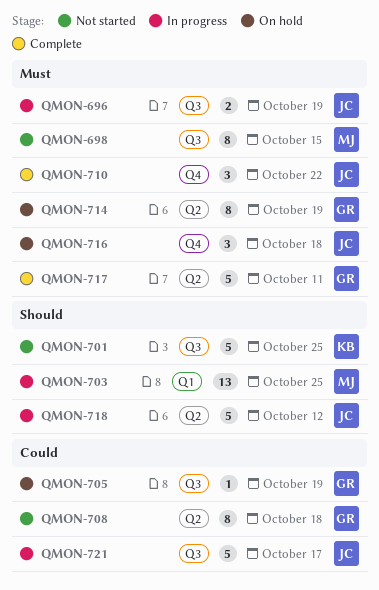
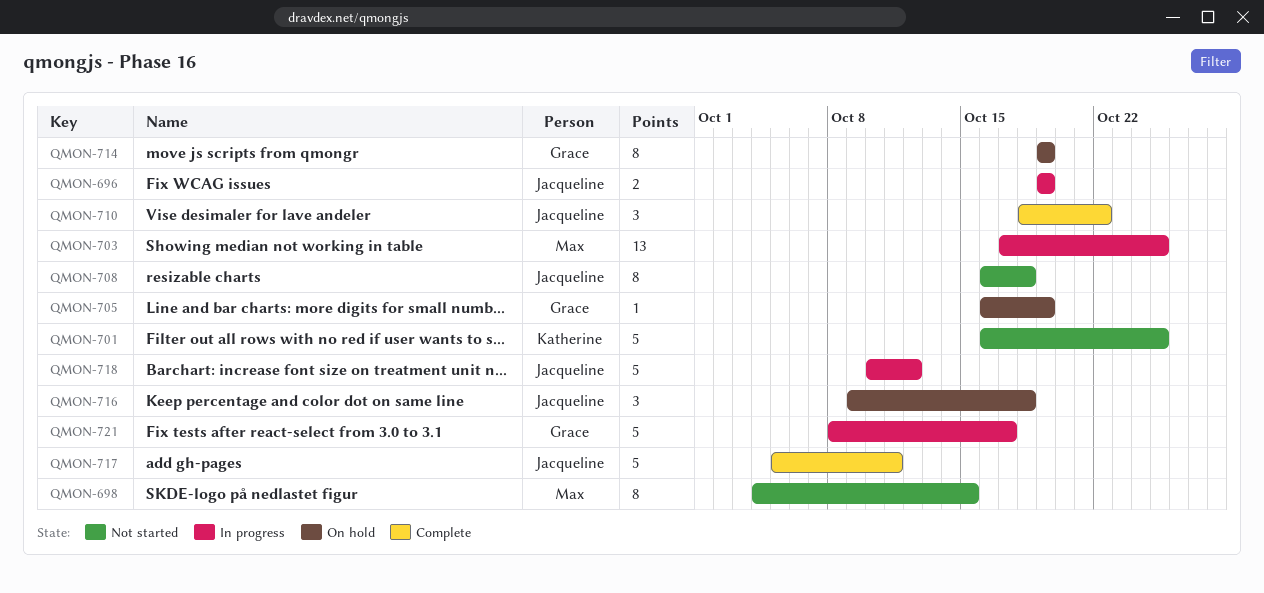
QMON-708, owner: Grace -> Jacqueline
QMON-717, owner: Grace -> Jacqueline
QMON-721, owner: Jacqueline -> Grace

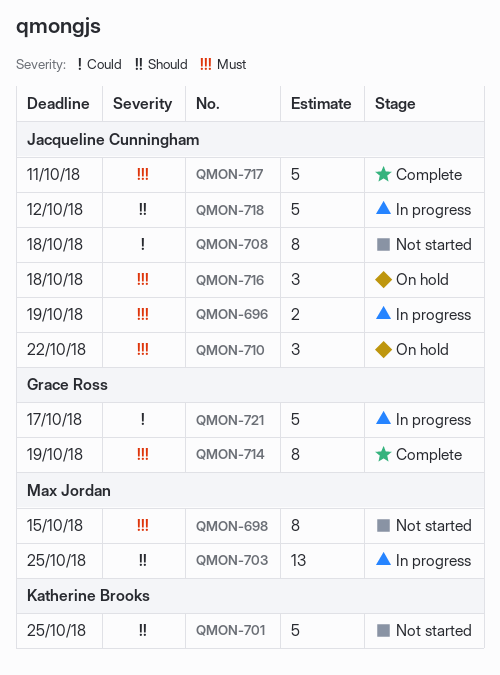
QMON-705: present -> none
QMON-710, status: Complete -> On hold
QMON-714, status: On hold -> Complete

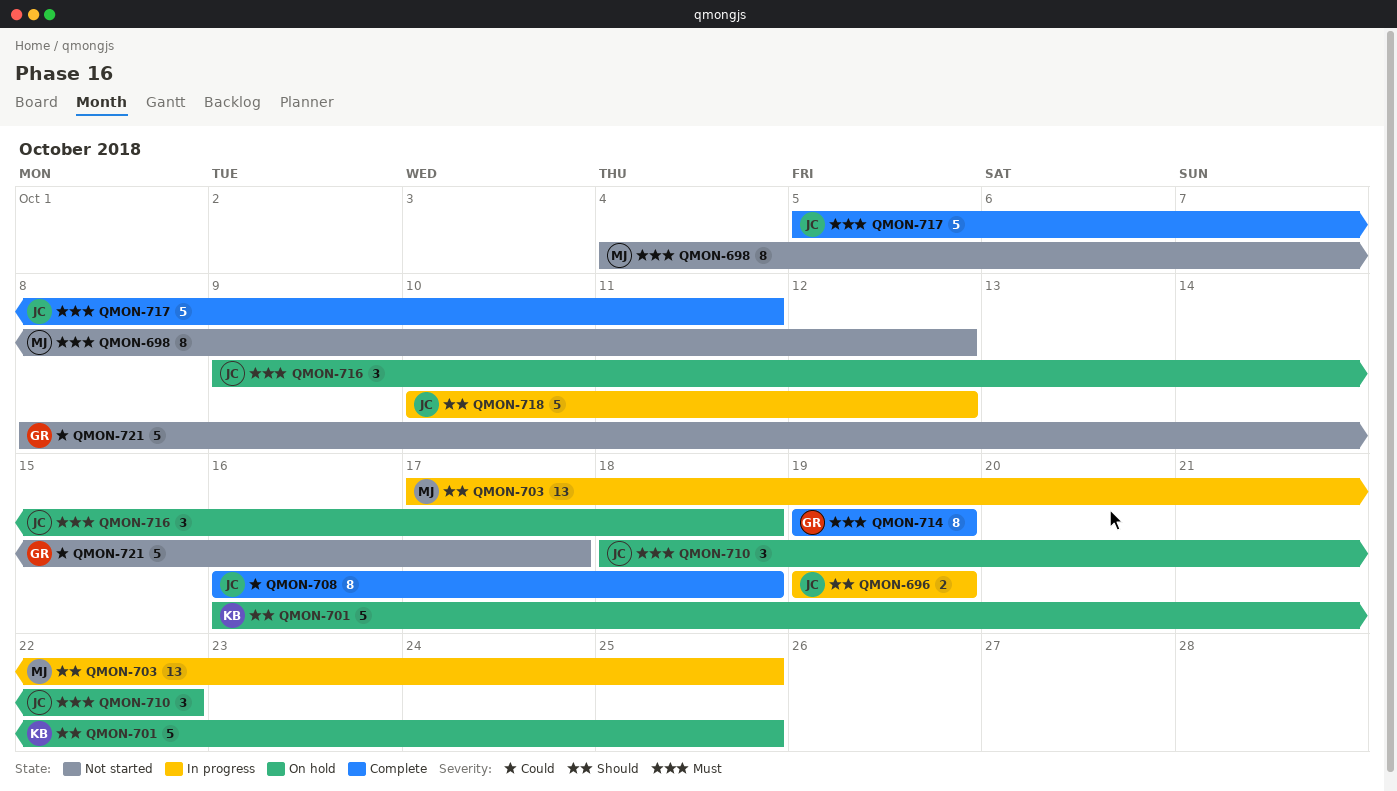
QMON-696, priority: Must -> Should
QMON-698, due: Oct 15 -> Oct 12
QMON-701, status: Not started -> On hold
QMON-708, status: Not started -> Complete
QMON-721, status: In progress -> Not started

